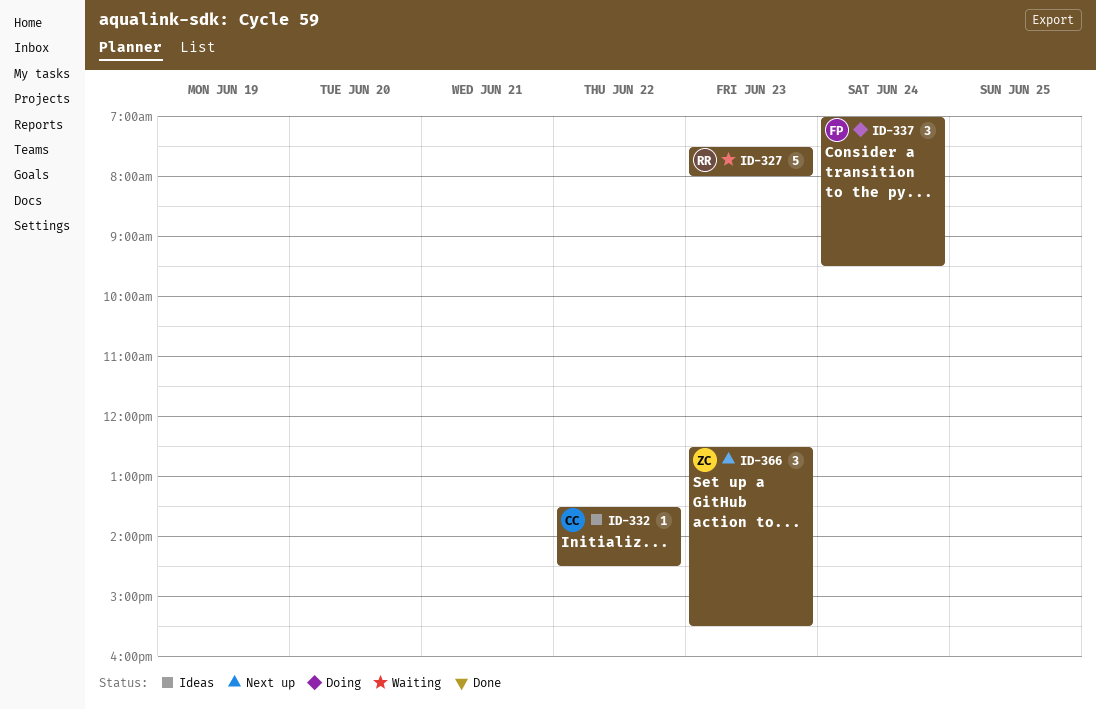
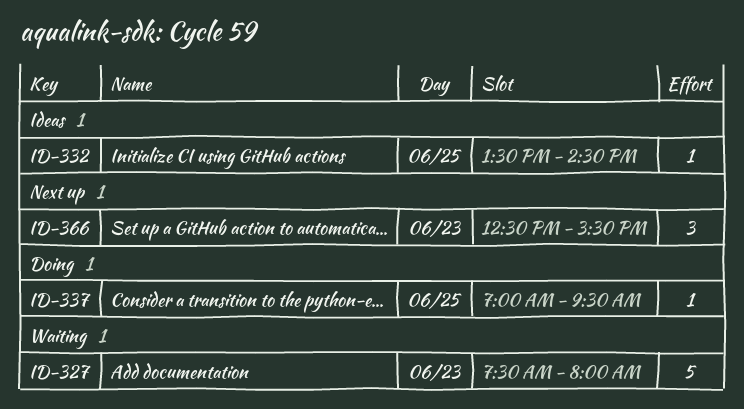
ID-332, day: Jun 22 -> Jun 25
ID-337, estimate: 3 -> 1
ID-337, day: Jun 24 -> Jun 25

